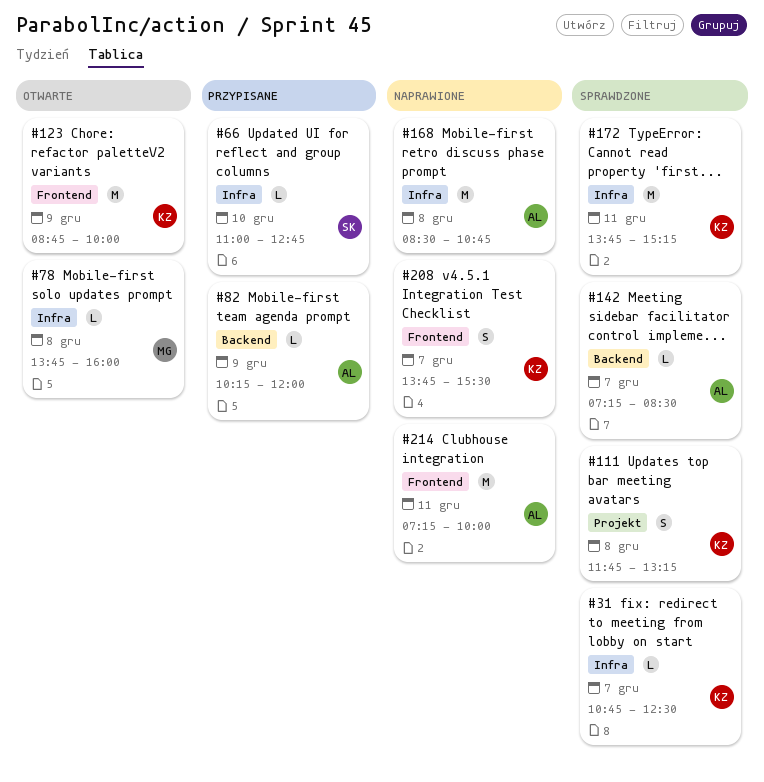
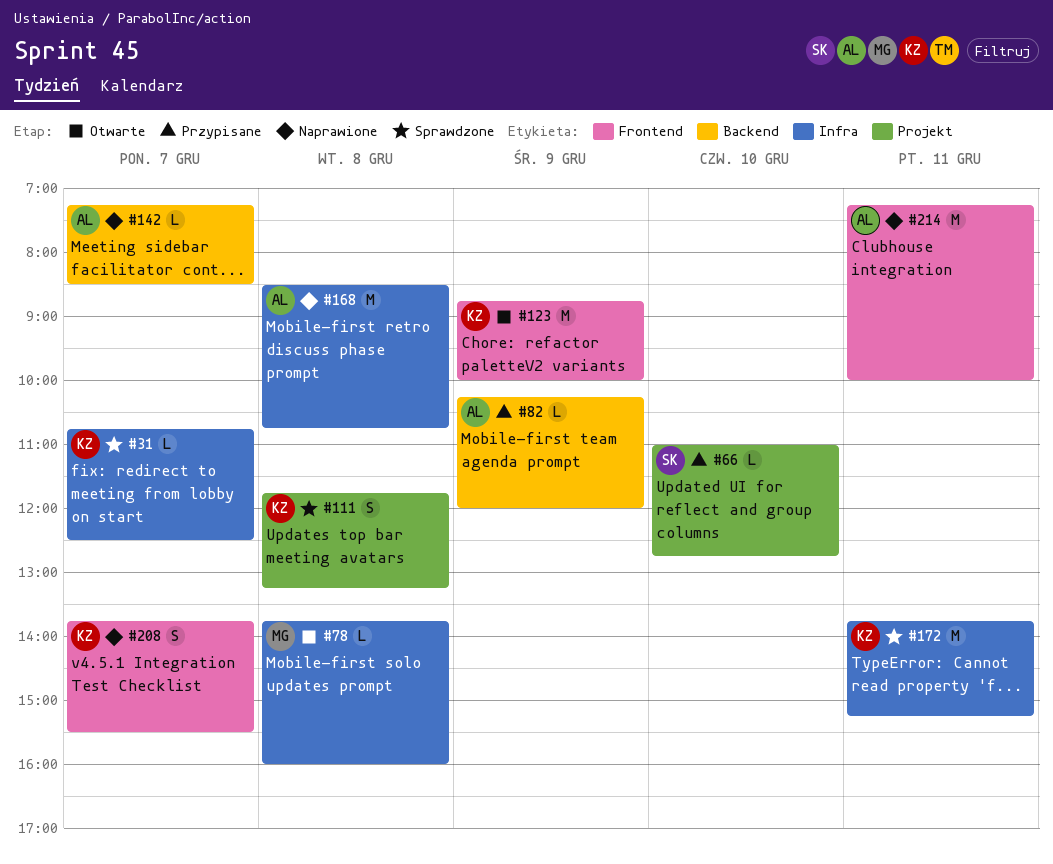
#66, label: Infra -> Projekt
#142, status: Sprawdzone -> Naprawione

